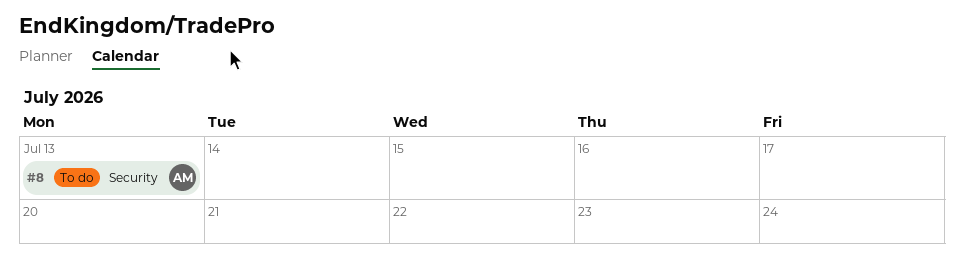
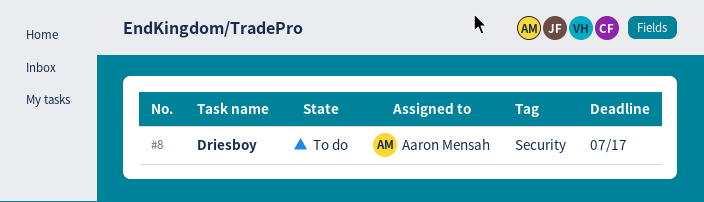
#8, due: Jul 13 -> Jul 17

